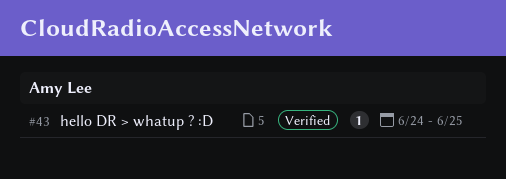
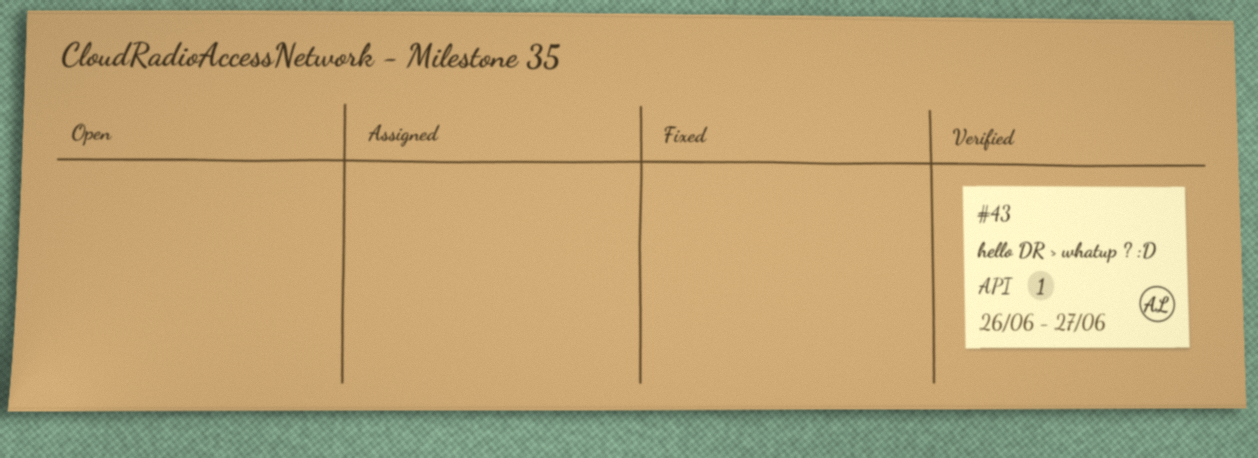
#43, start: Jun 24 -> Jun 26
#43, due: Jun 25 -> Jun 27

